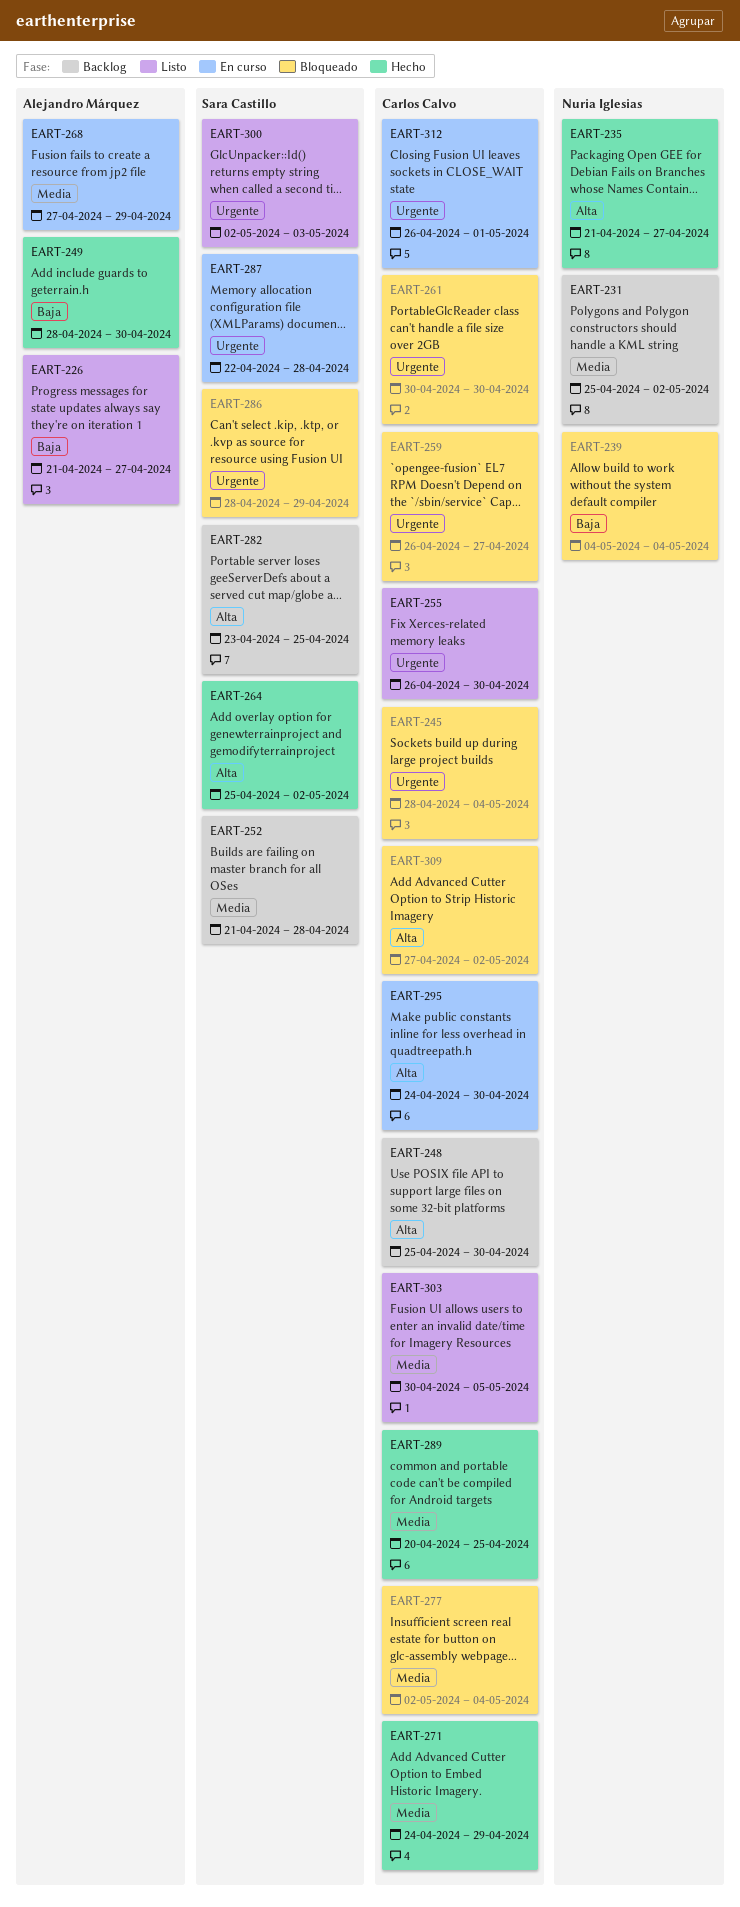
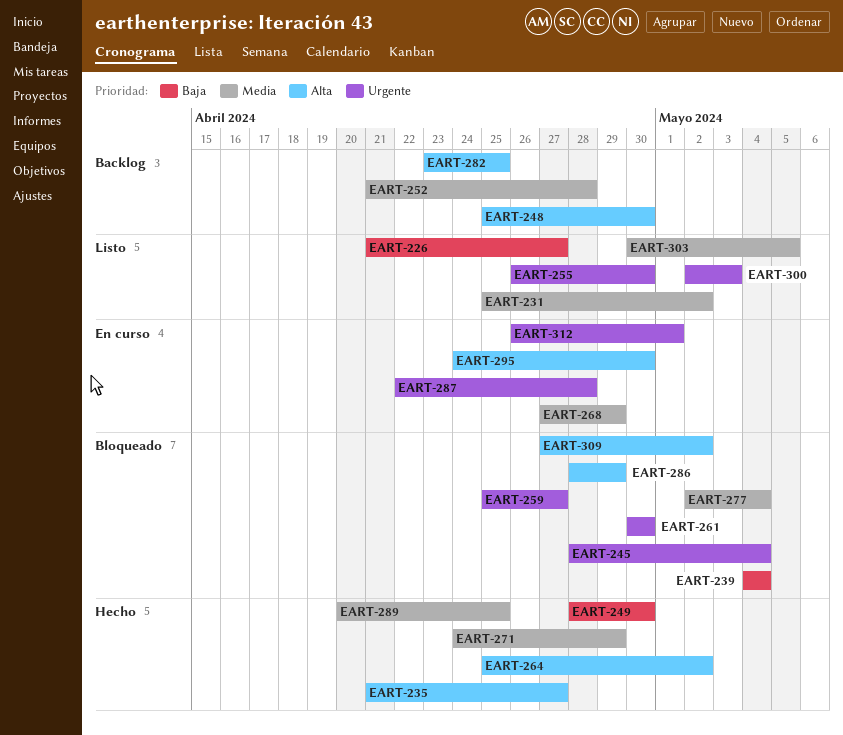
EART-231, status: Backlog -> Listo
EART-259, start: Apr 26 -> Apr 25
EART-286, priority: Urgente -> Alta

